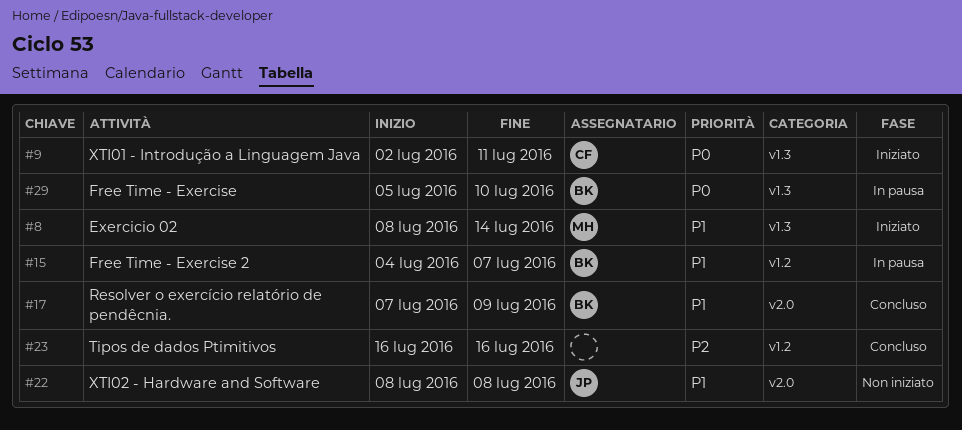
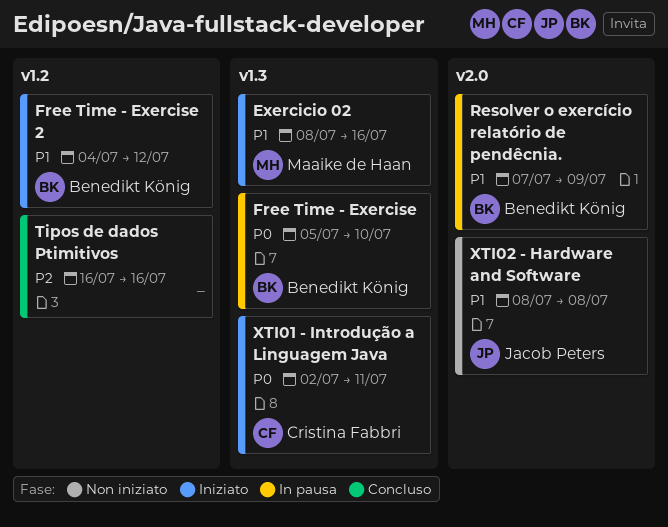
Exercicio 02, due: Jul 14 -> Jul 16
Free Time - Exercise 2, status: In pausa -> Iniziato
Free Time - Exercise 2, due: Jul 7 -> Jul 12
Resolver o exercício relatório de pendêcnia., status: Concluso -> In pausa

